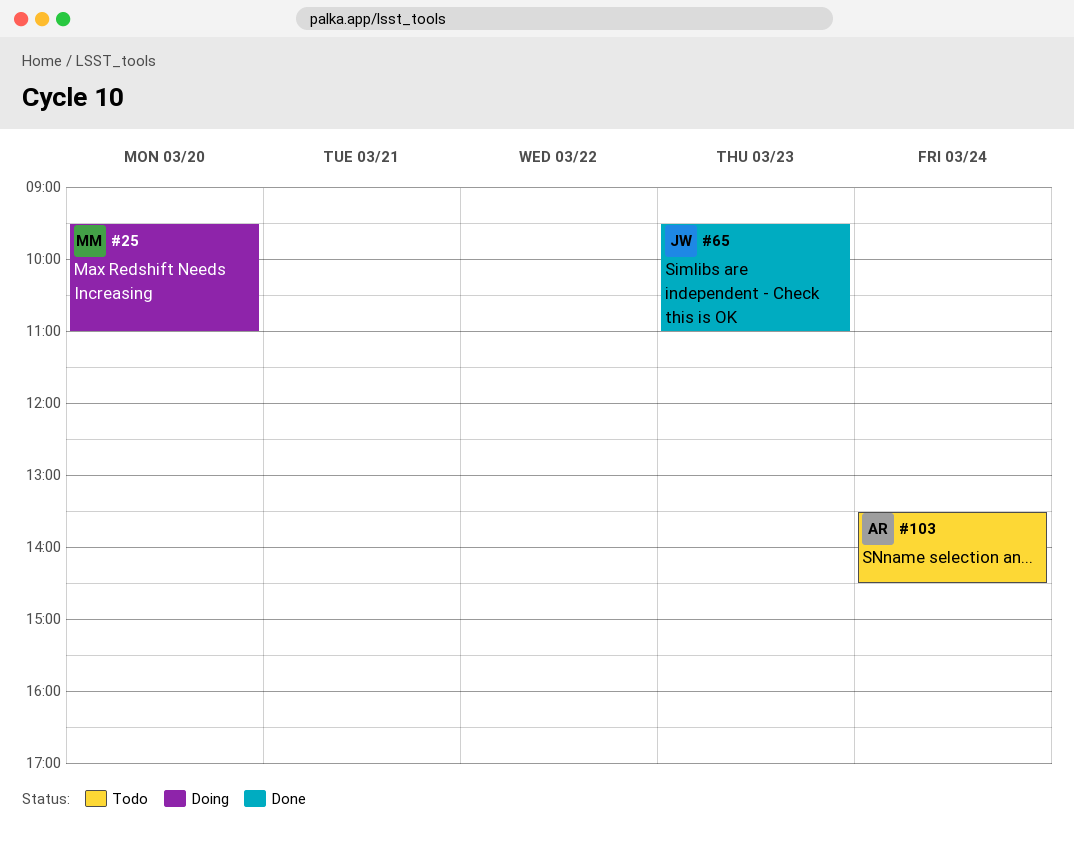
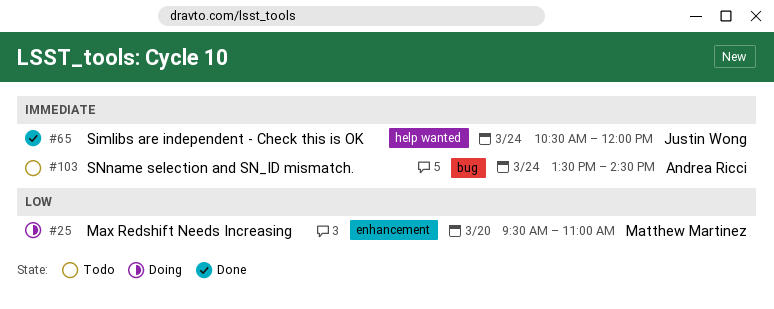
#65, day: Mar 23 -> Mar 24
#65, begins: 09:30 -> 10:30
#65, ends: 11:00 -> 12:00

